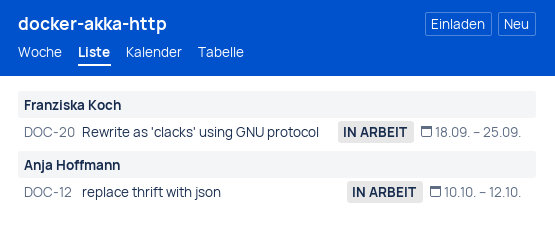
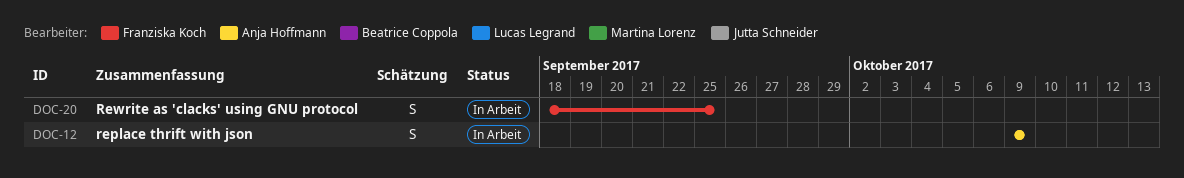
DOC-12, start: Oct 10 -> Oct 9
DOC-12, due: Oct 12 -> Oct 9

